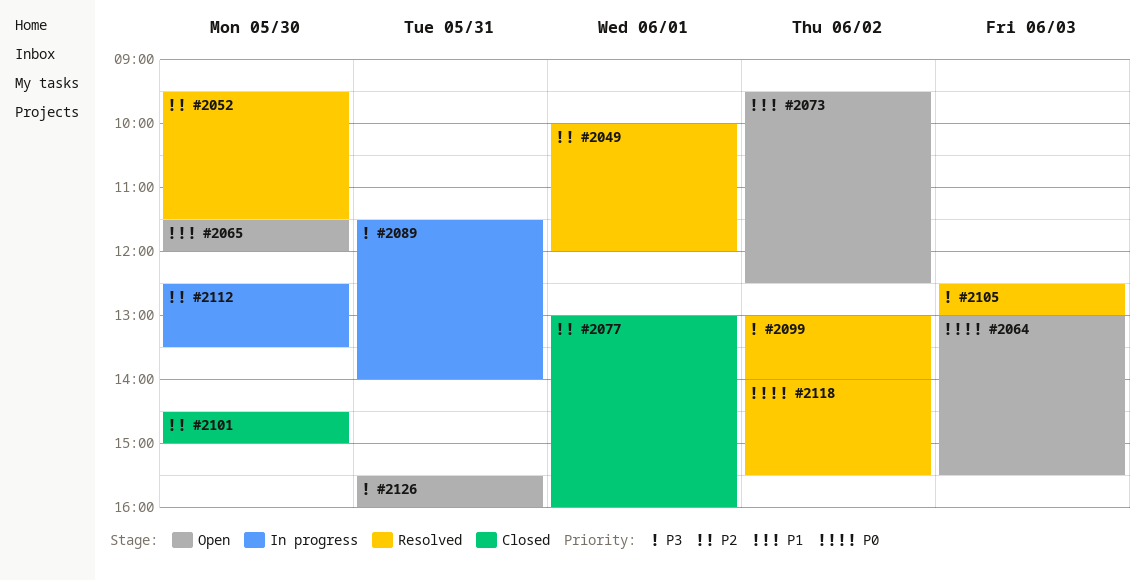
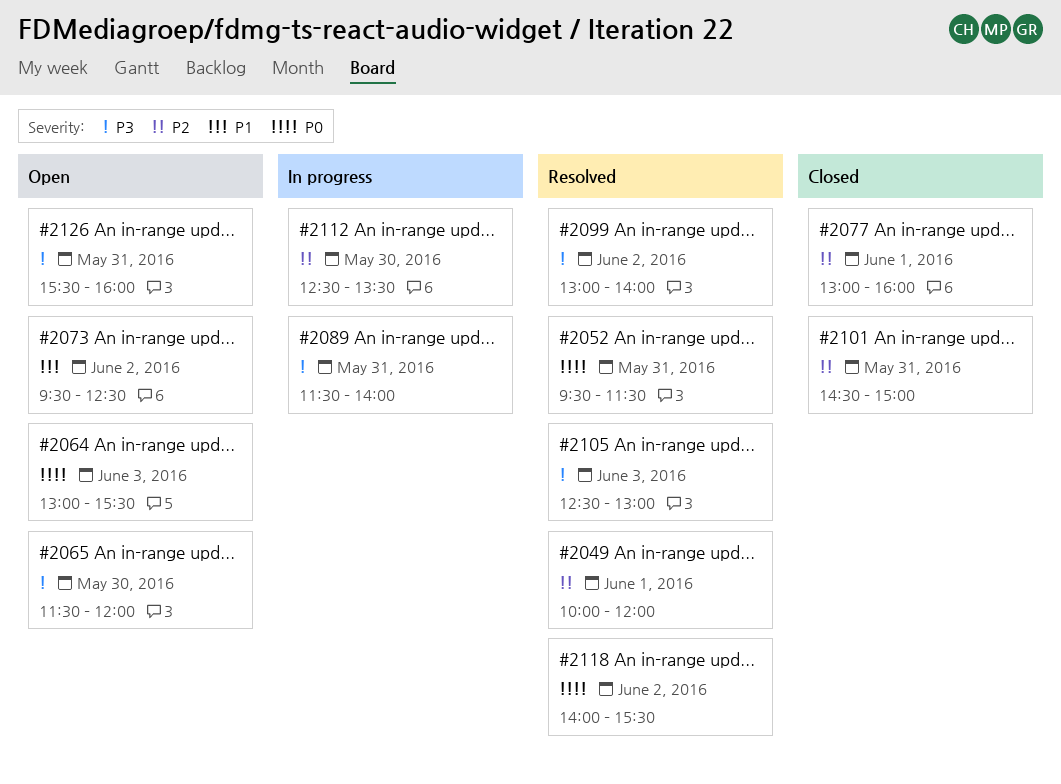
#2052, priority: P2 -> P0
#2052, day: May 30 -> May 31
#2065, priority: P1 -> P3
#2101, day: May 30 -> May 31

